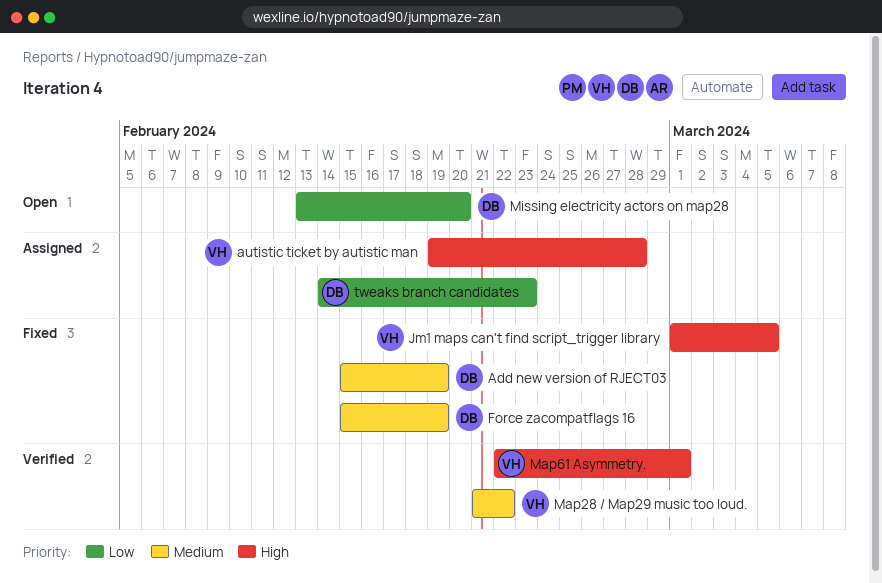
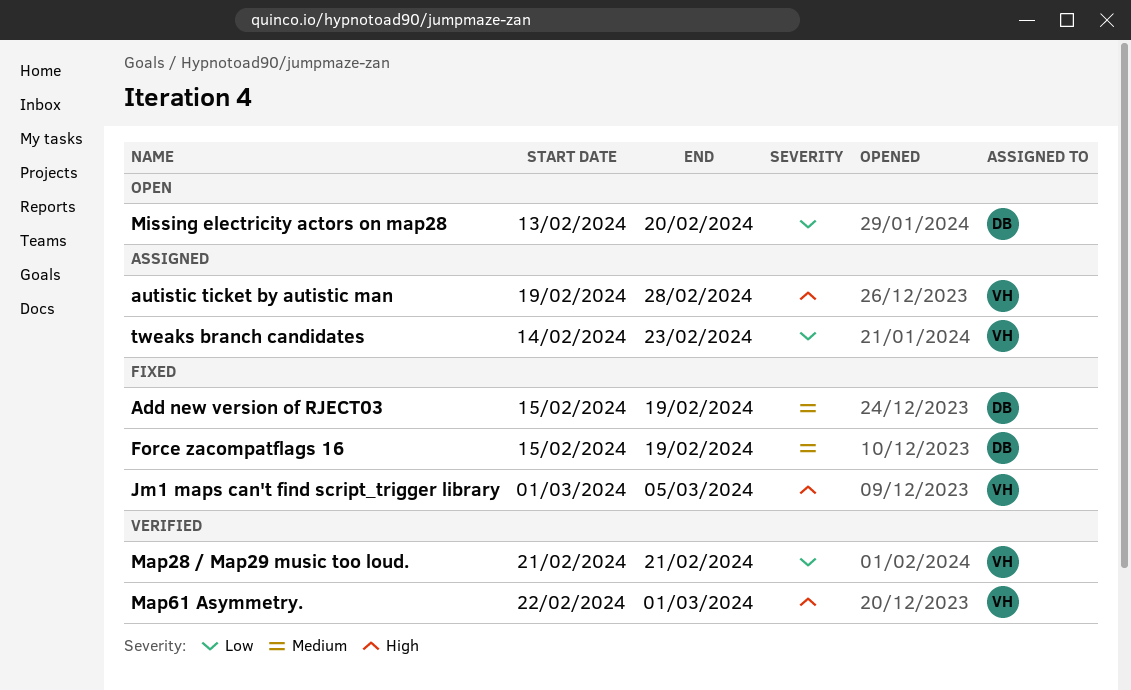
Map28 / Map29 music too loud., priority: Medium -> Low
Map28 / Map29 music too loud., due: Feb 22 -> Feb 21
tweaks branch candidates, owner: DB -> VH

